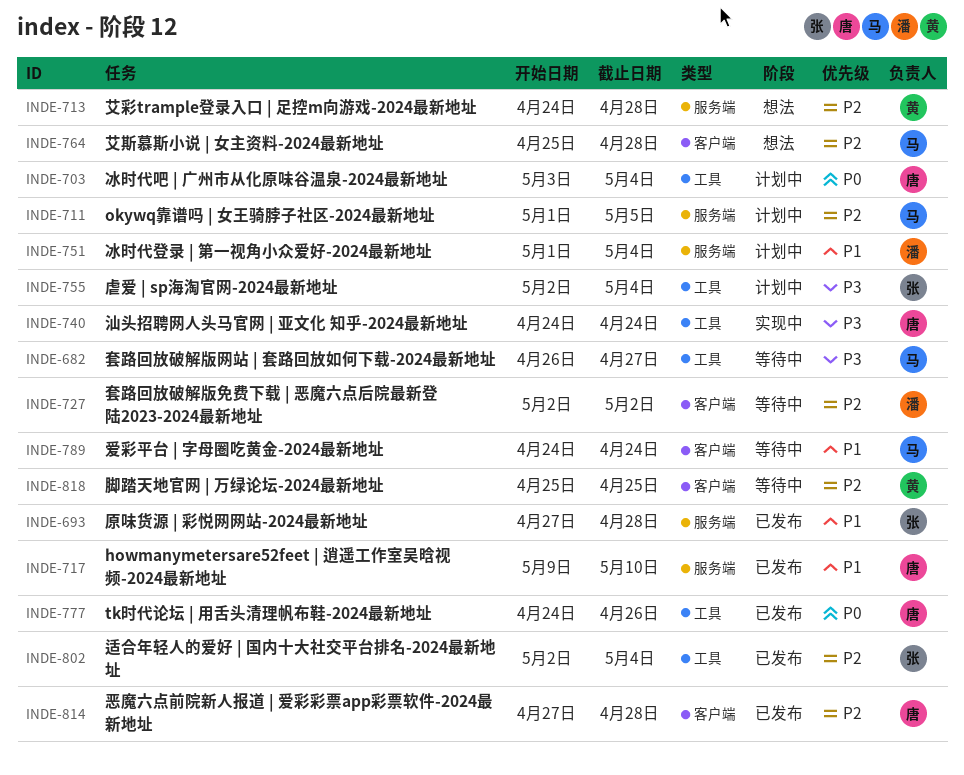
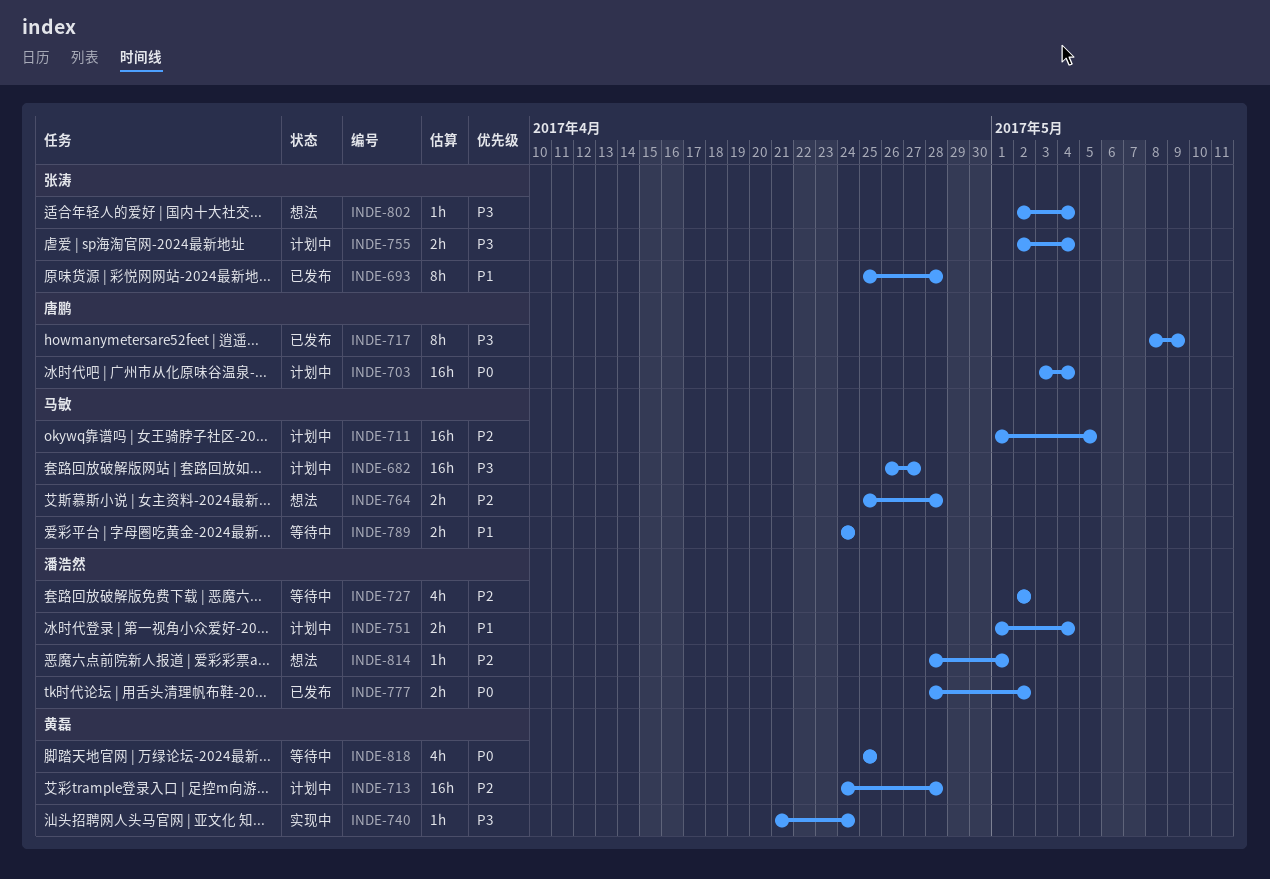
INDE-682, status: 等待中 -> 计划中
INDE-693, start: Apr 27 -> Apr 25
INDE-713, status: 想法 -> 计划中
INDE-717, priority: P1 -> P3
INDE-717, start: May 9 -> May 8
INDE-717, due: May 10 -> May 9
INDE-740, owner: 唐鹏 -> 黄磊
INDE-740, start: Apr 24 -> Apr 21
INDE-777, owner: 唐鹏 -> 潘浩然
INDE-777, start: Apr 24 -> Apr 28
INDE-777, due: Apr 26 -> May 2
INDE-802, status: 已发布 -> 想法
INDE-802, priority: P2 -> P3
INDE-814, status: 已发布 -> 想法
INDE-814, owner: 唐鹏 -> 潘浩然
INDE-814, start: Apr 27 -> Apr 28
INDE-814, due: Apr 28 -> May 1
INDE-818, priority: P2 -> P0

